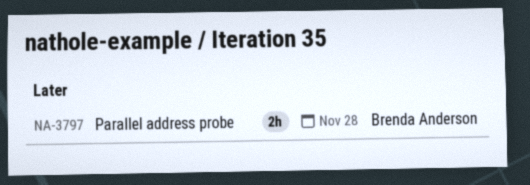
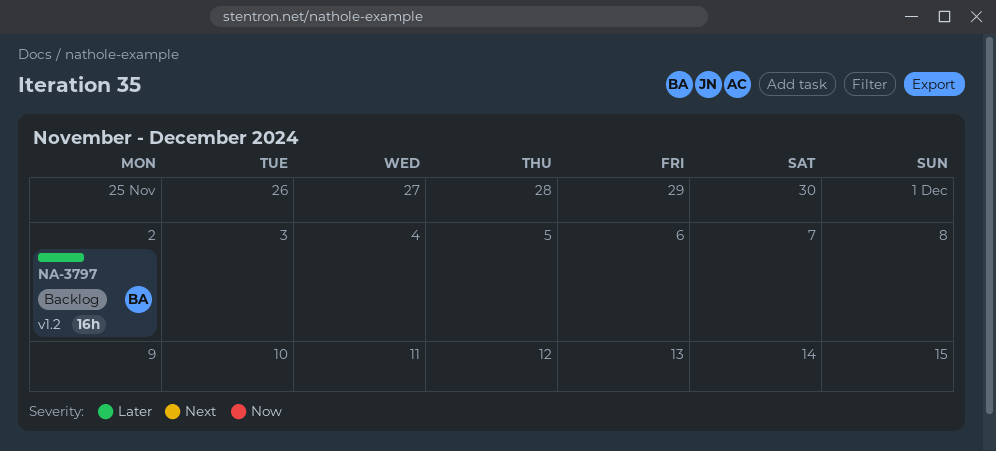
NA-3797, estimate: 2h -> 16h
NA-3797, due: Nov 28 -> Dec 2

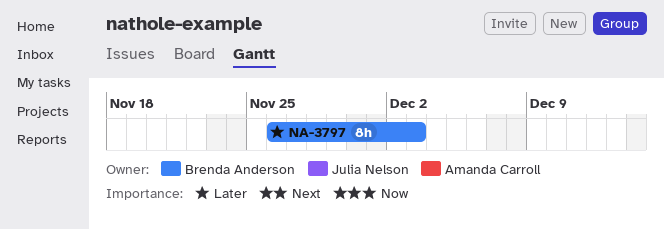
NA-3797, estimate: 16h -> 8h
NA-3797, due: Dec 2 -> Dec 3

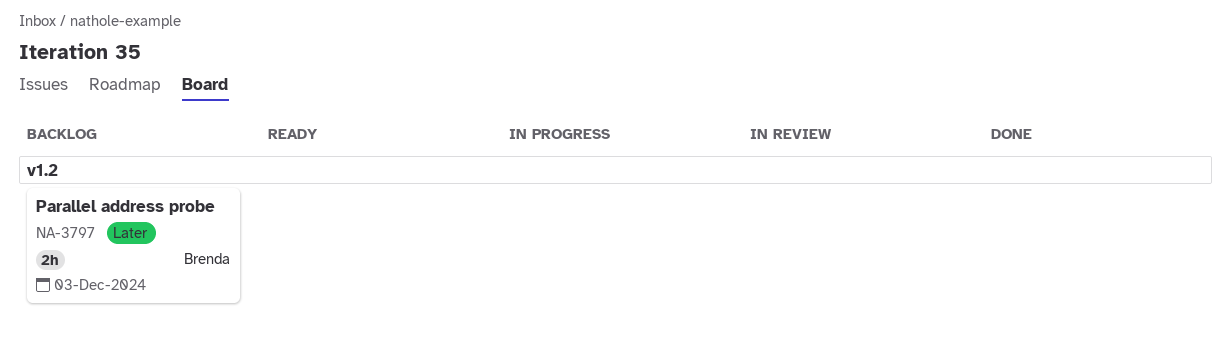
NA-3797, estimate: 8h -> 2h

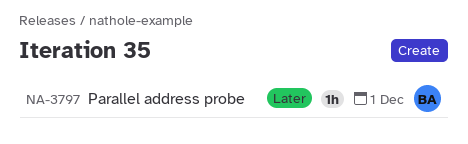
NA-3797, estimate: 2h -> 1h
NA-3797, due: Dec 3 -> Dec 1

